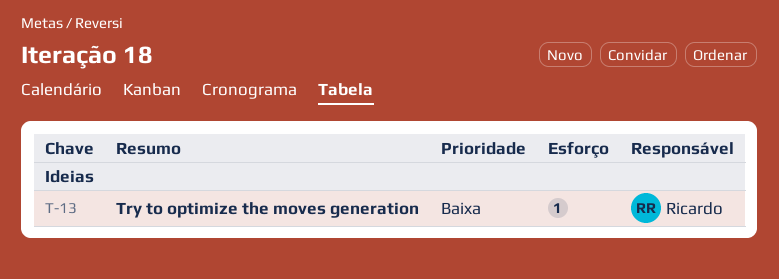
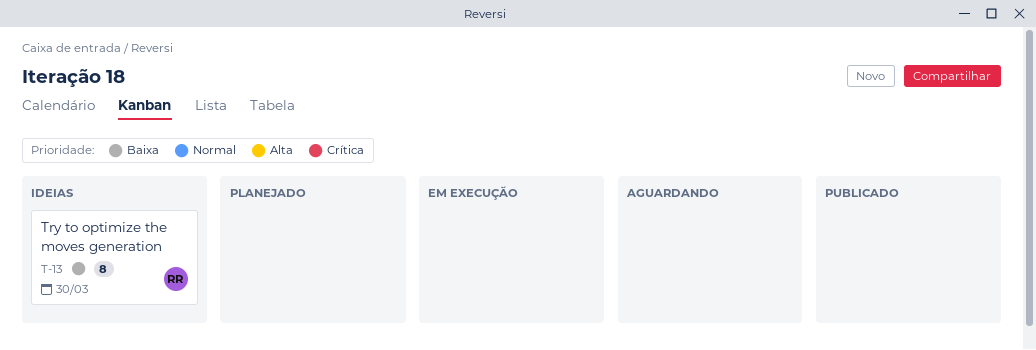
T-13, estimate: 1 -> 8

